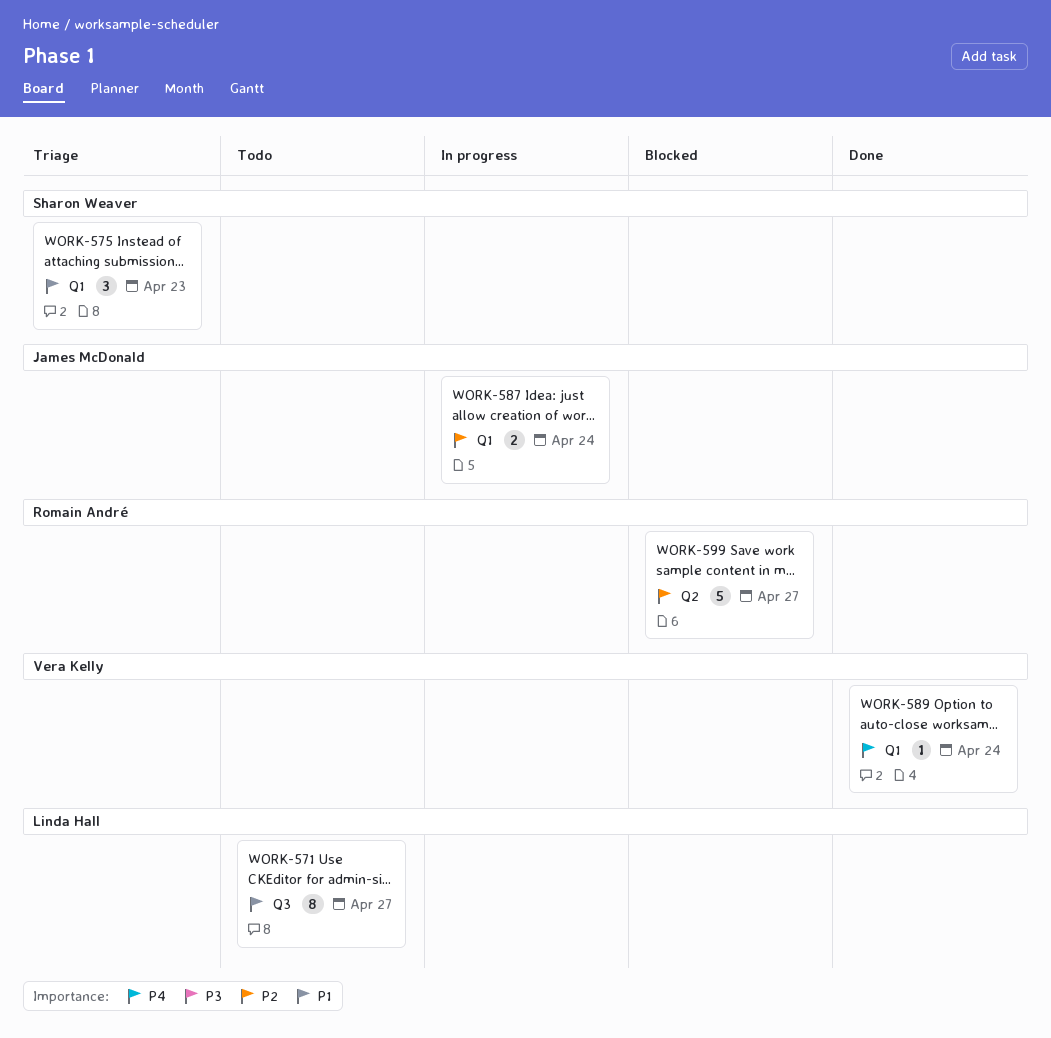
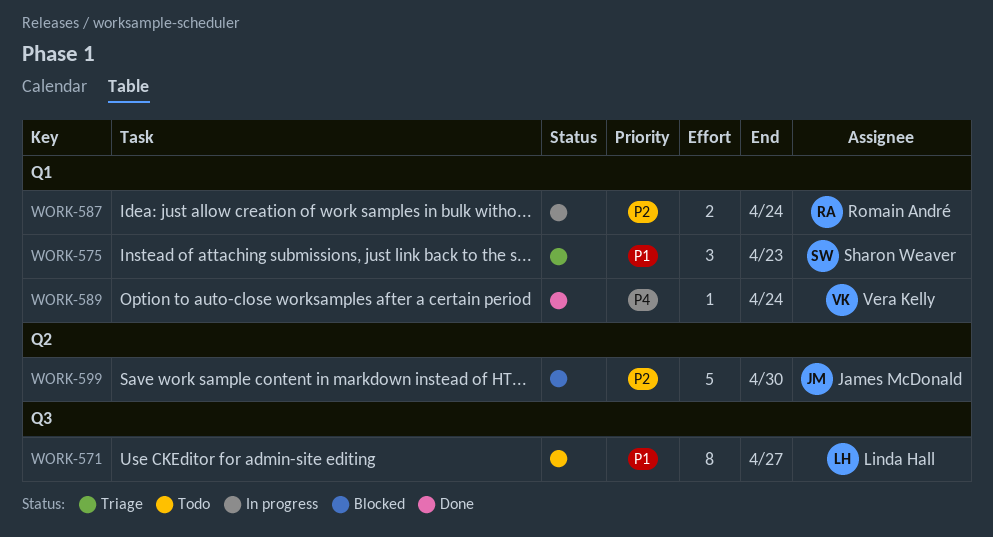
WORK-587, owner: James McDonald -> Romain André
WORK-599, owner: Romain André -> James McDonald
WORK-599, due: Apr 27 -> Apr 30

